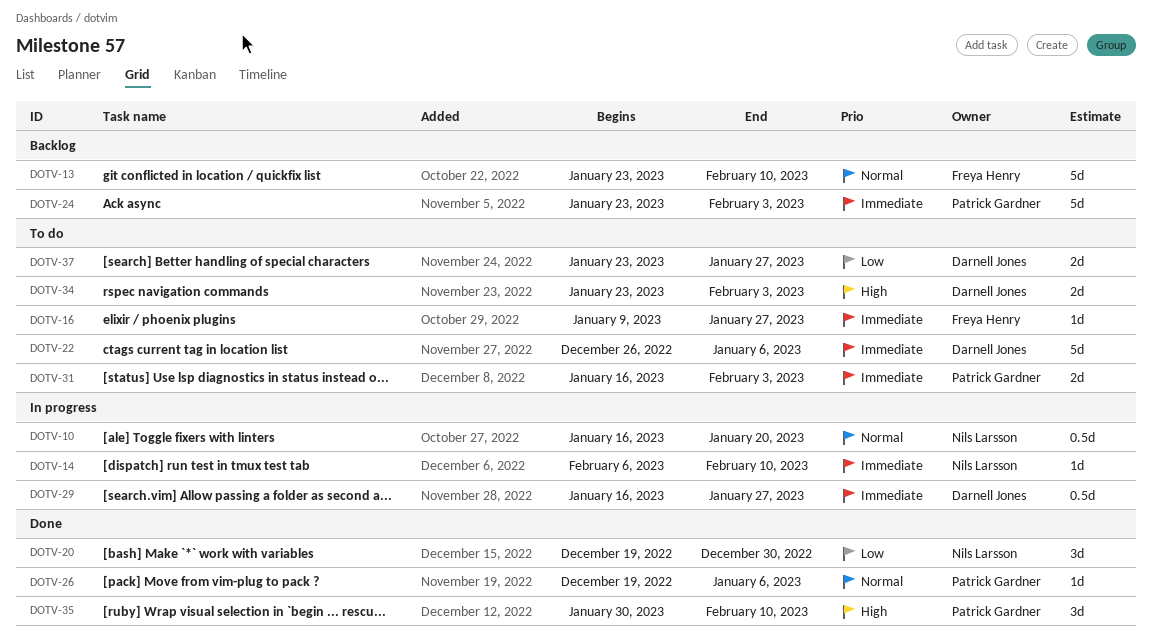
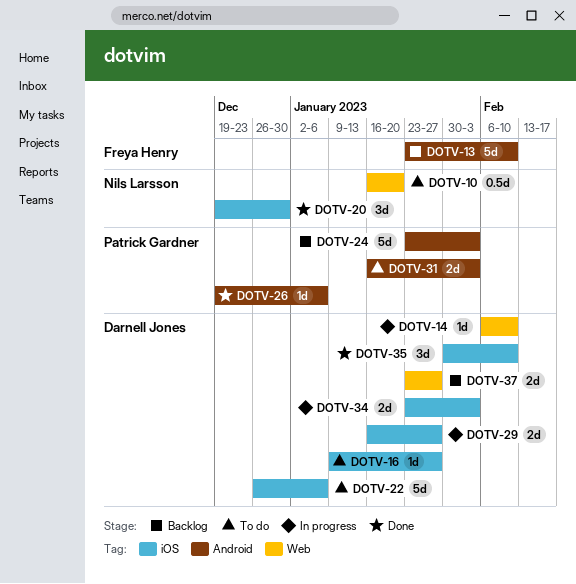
DOTV-10, status: In progress -> To do
DOTV-14, owner: Nils Larsson -> Darnell Jones
DOTV-16, owner: Freya Henry -> Darnell Jones
DOTV-29, estimate: 0.5d -> 2d
DOTV-34, status: To do -> In progress
DOTV-35, owner: Patrick Gardner -> Darnell Jones
DOTV-37, status: To do -> Backlog

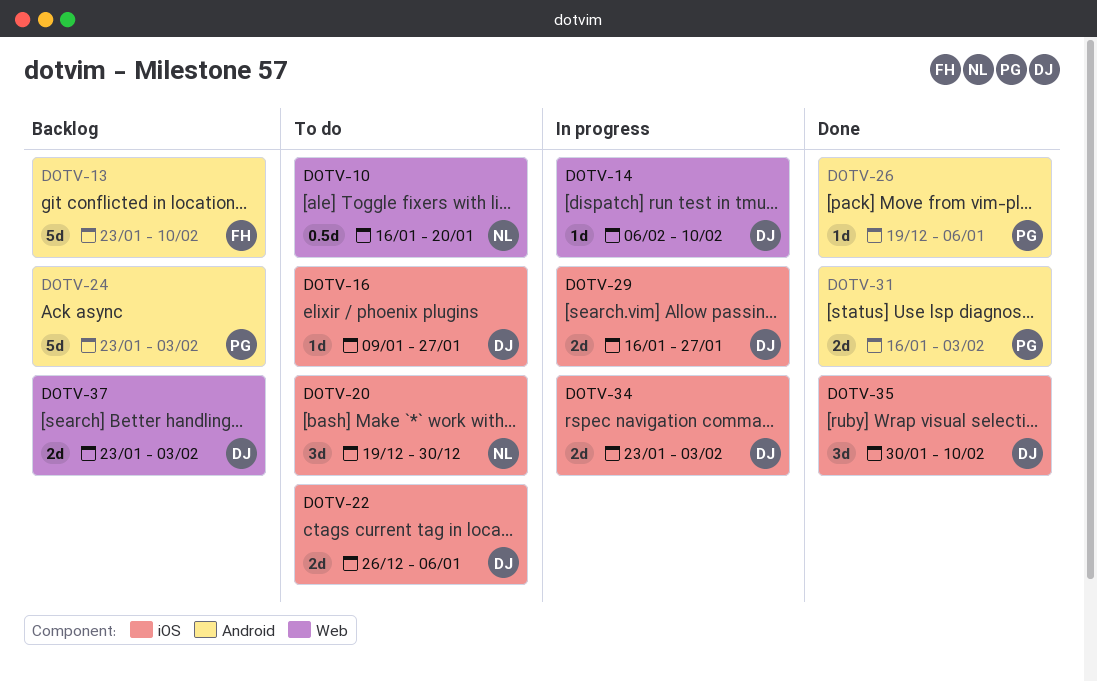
DOTV-20, status: Done -> To do
DOTV-22, estimate: 5d -> 2d
DOTV-31, status: To do -> Done
DOTV-37, due: Jan 27 -> Feb 3

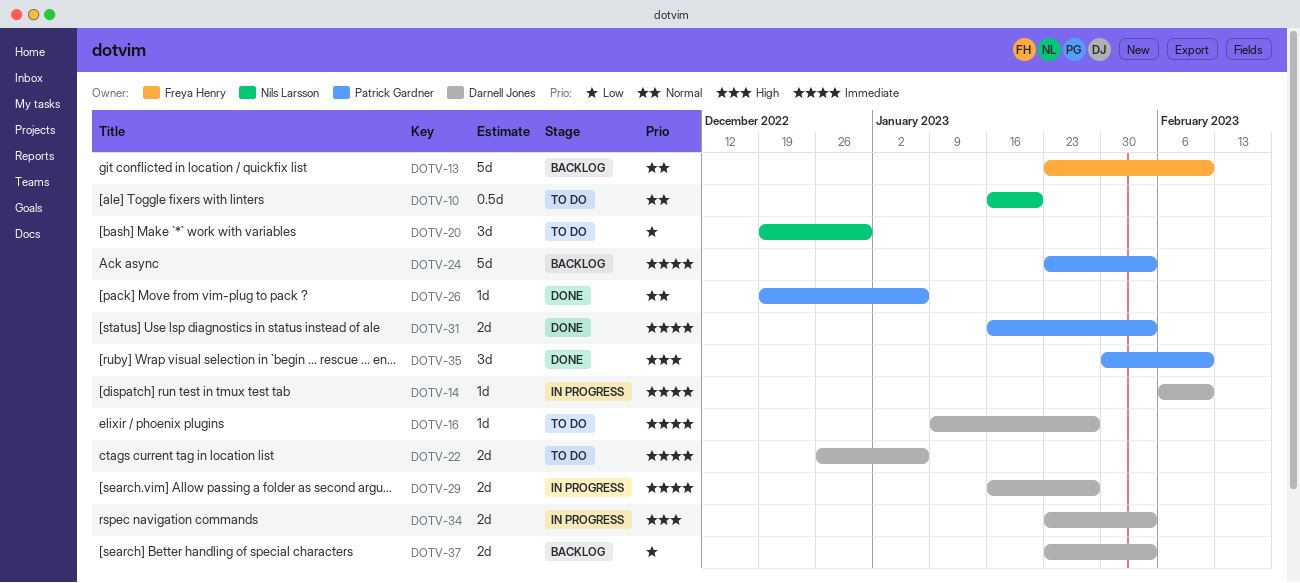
DOTV-35, owner: Darnell Jones -> Patrick Gardner

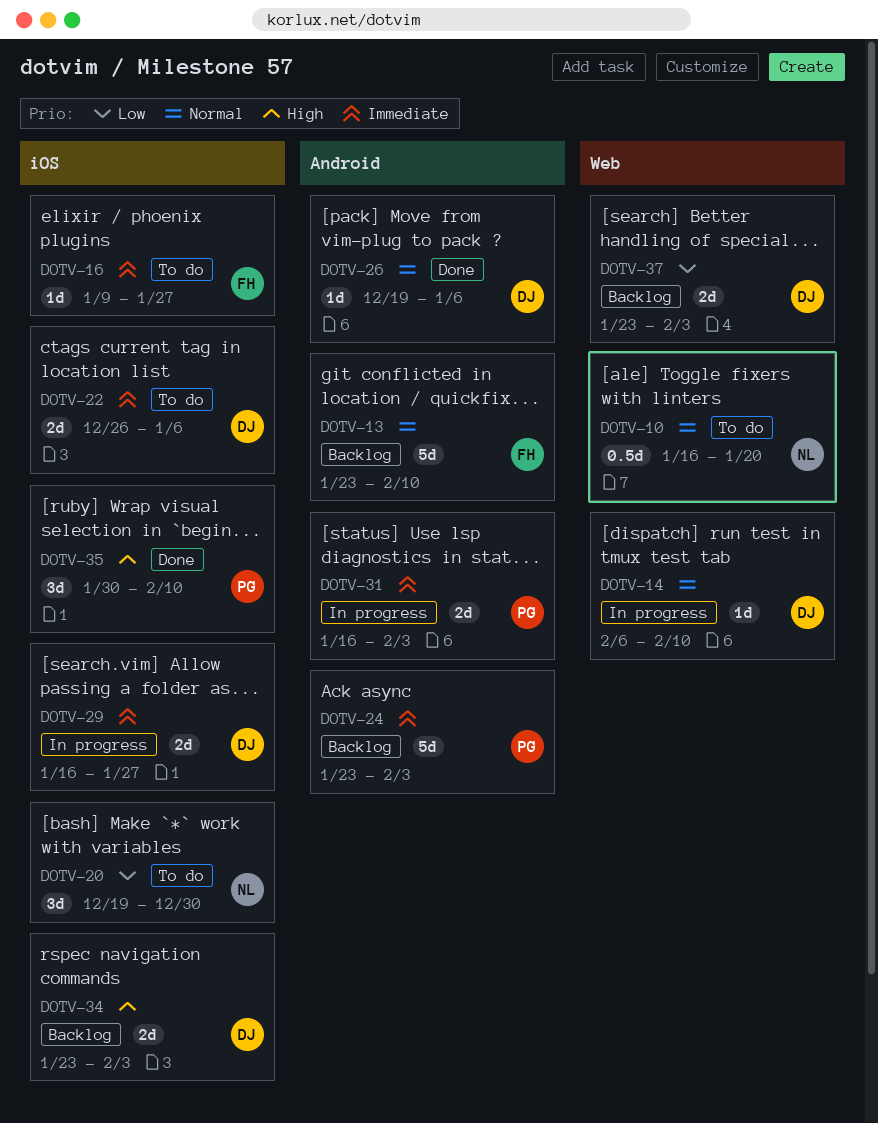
DOTV-14, priority: Immediate -> Normal
DOTV-16, owner: Darnell Jones -> Freya Henry
DOTV-26, owner: Patrick Gardner -> Darnell Jones
DOTV-31, status: Done -> In progress
DOTV-34, status: In progress -> Backlog

